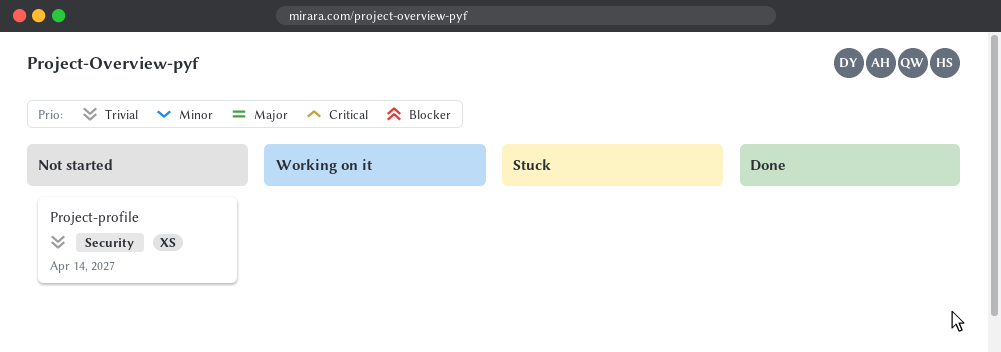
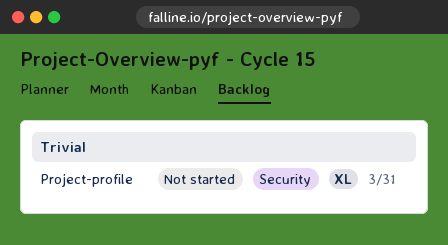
Project-profile, estimate: XS -> XL
Project-profile, due: Apr 14 -> Mar 31

